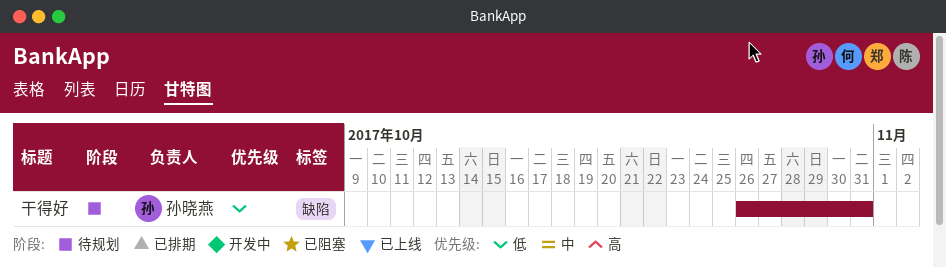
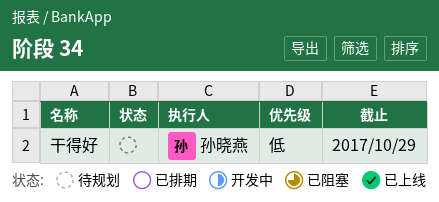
干得好, due: Oct 31 -> Oct 29

